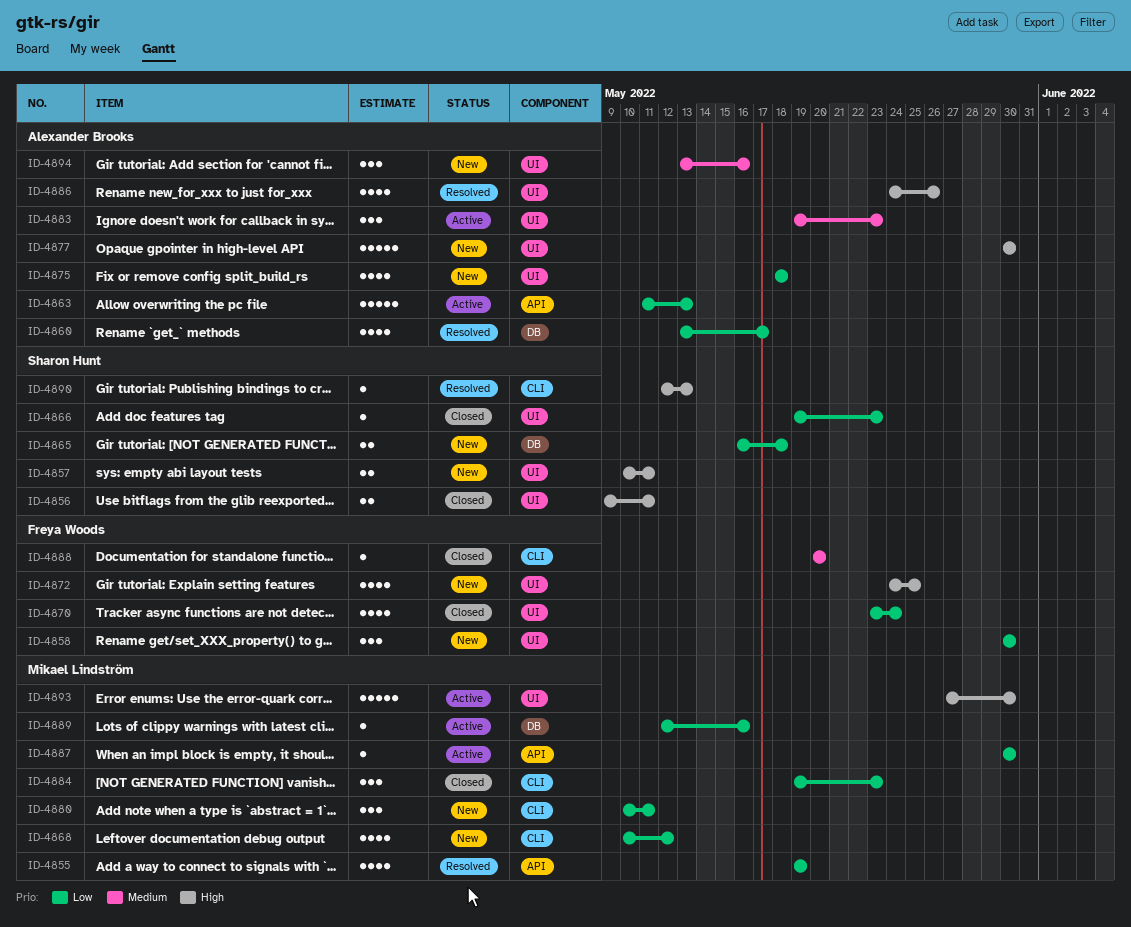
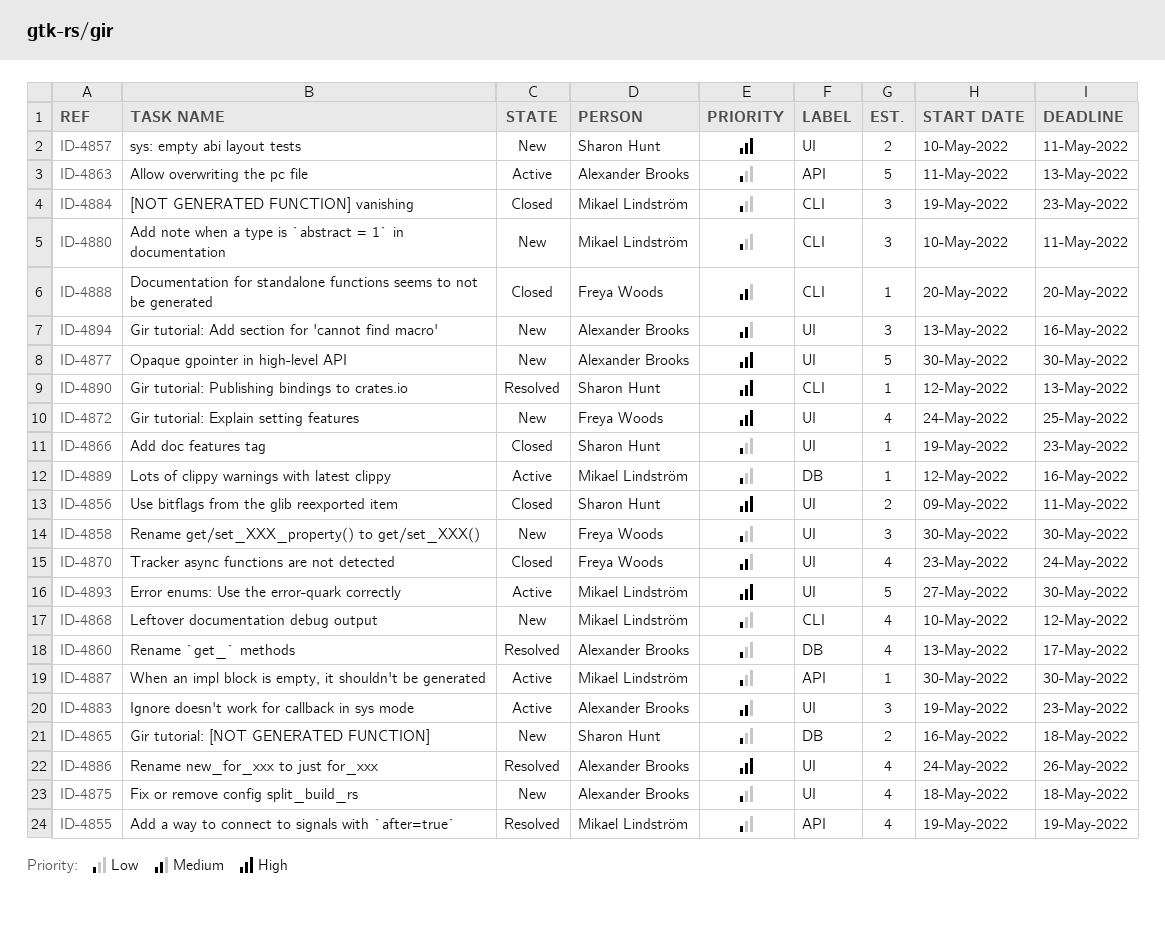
ID-4870, priority: Low -> Medium

